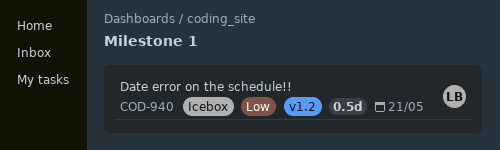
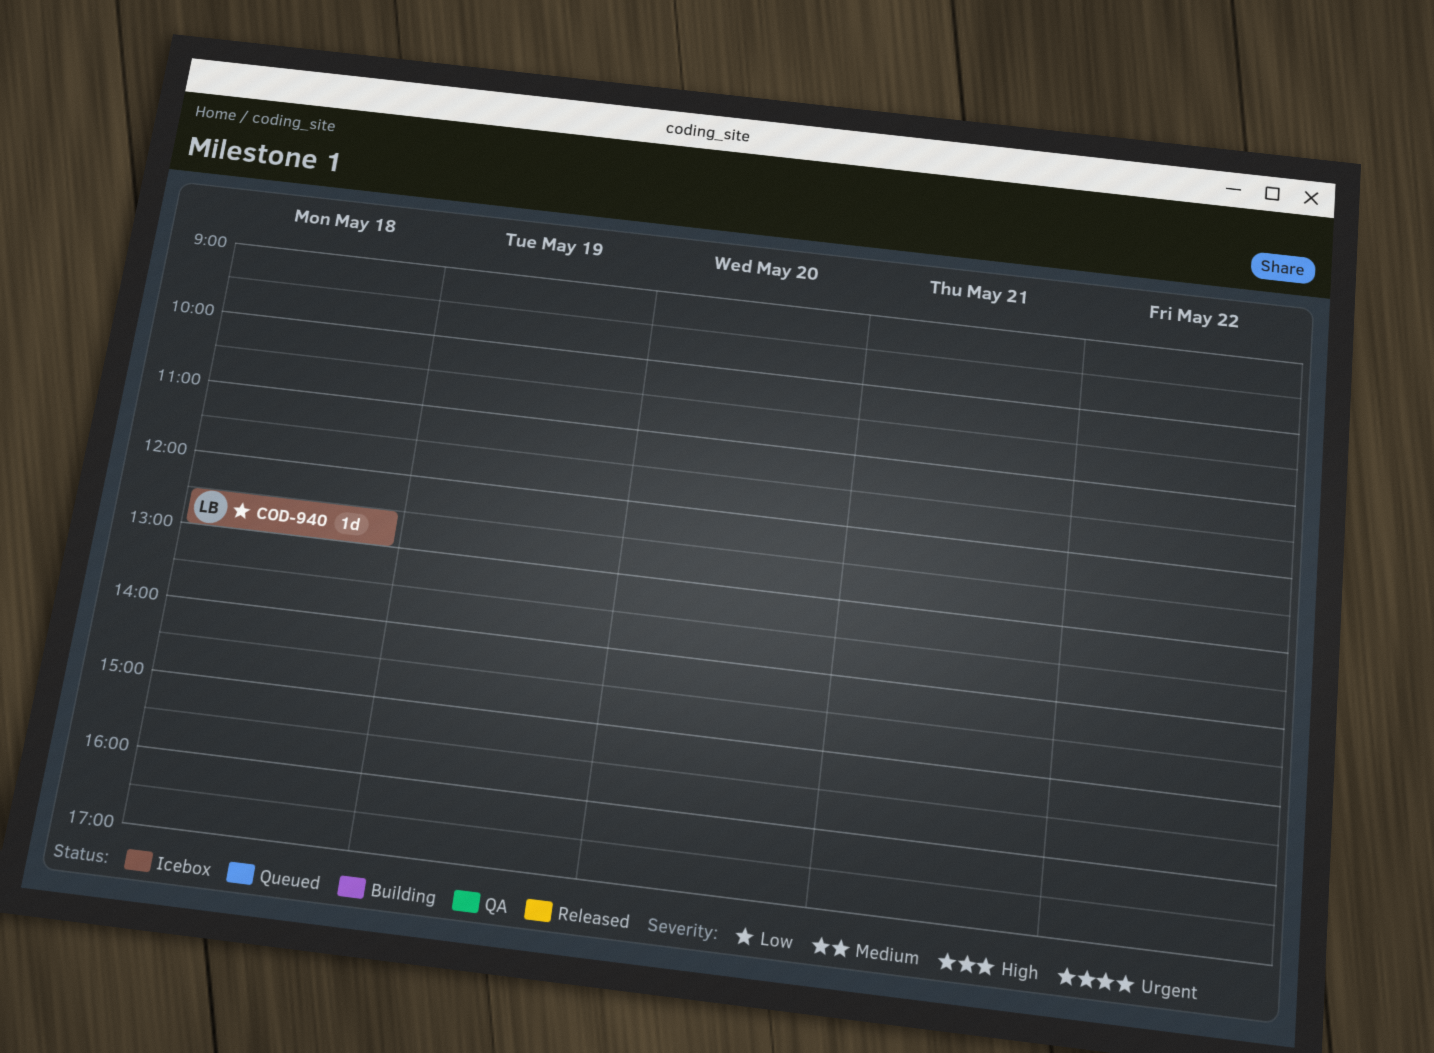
COD-940, estimate: 0.5d -> 1d
COD-940, day: May 21 -> May 18

